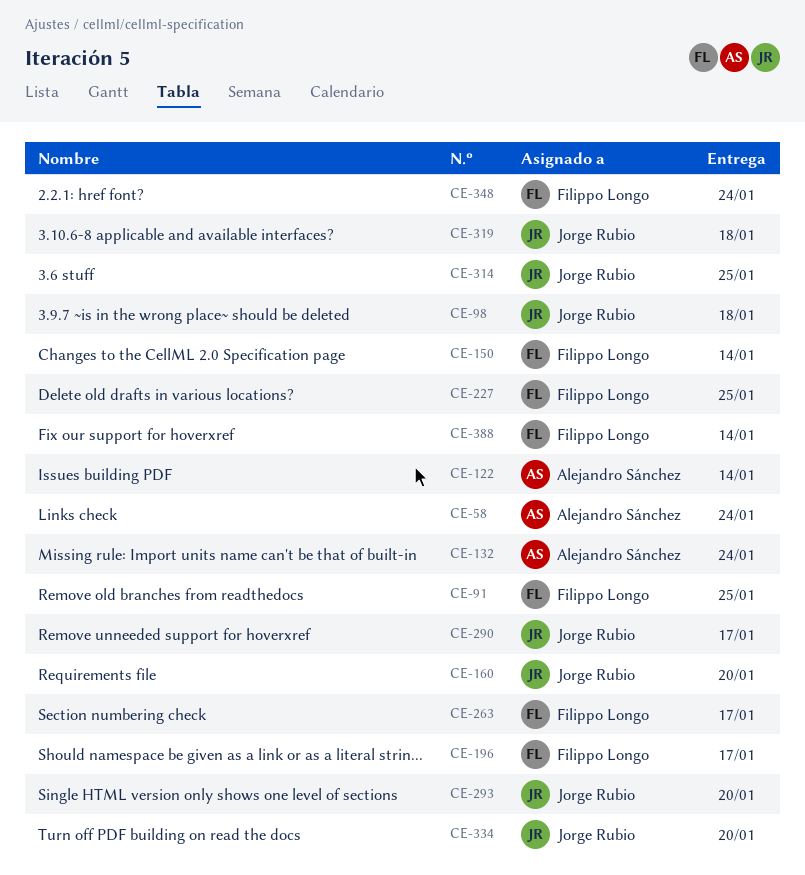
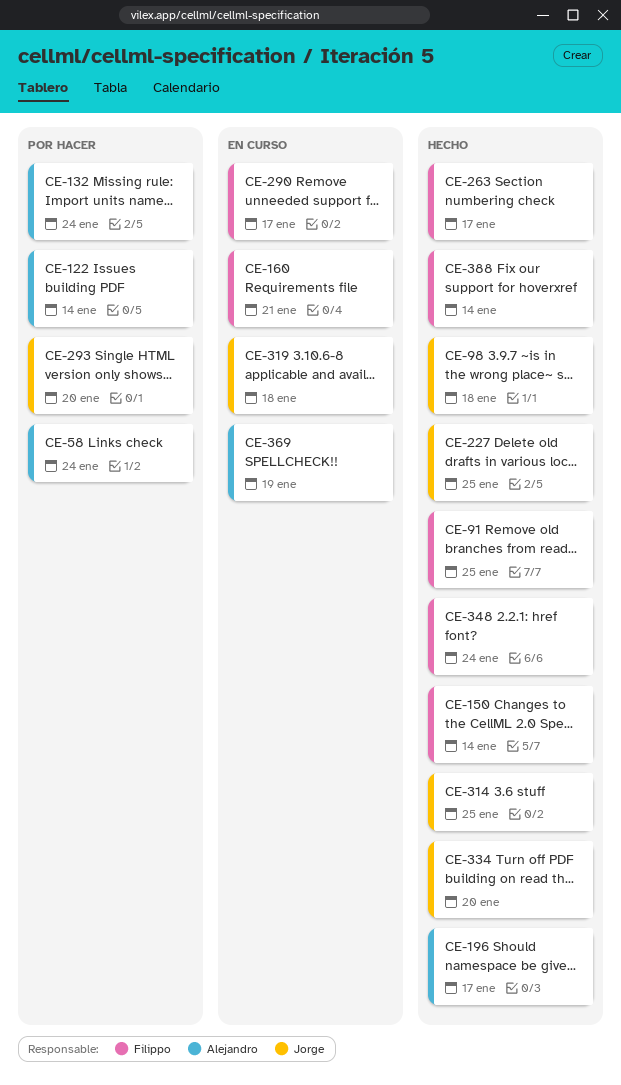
CE-160, owner: Jorge Rubio -> Filippo Longo
CE-160, due: Jan 20 -> Jan 21
CE-196, owner: Filippo Longo -> Alejandro Sánchez
CE-227, owner: Filippo Longo -> Jorge Rubio
CE-290, owner: Jorge Rubio -> Filippo Longo
CE-369: none -> present

